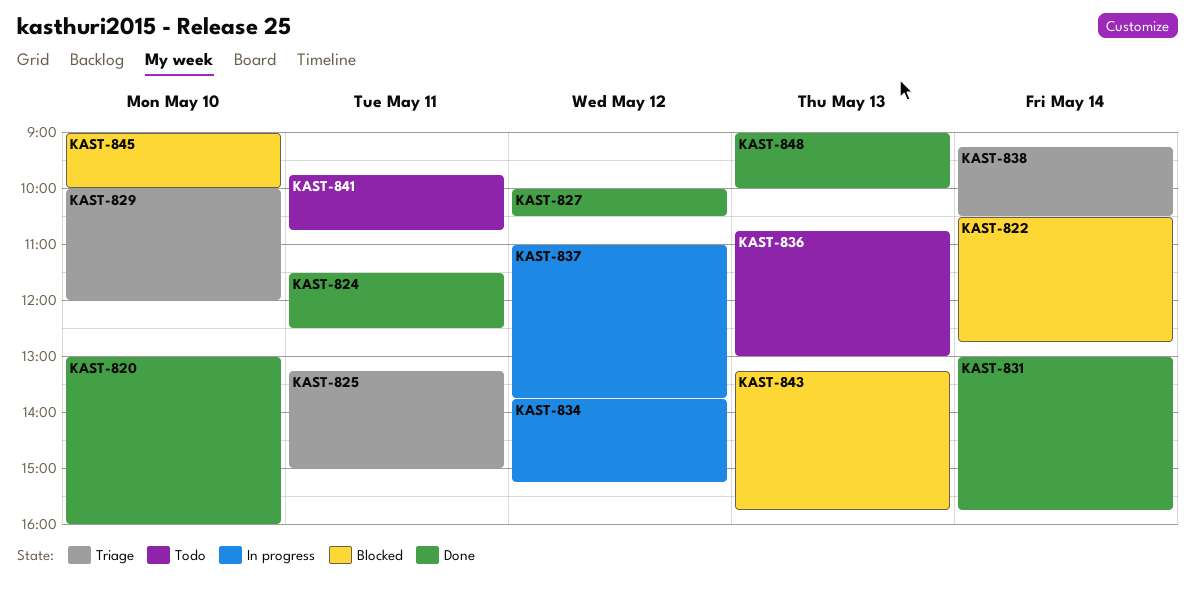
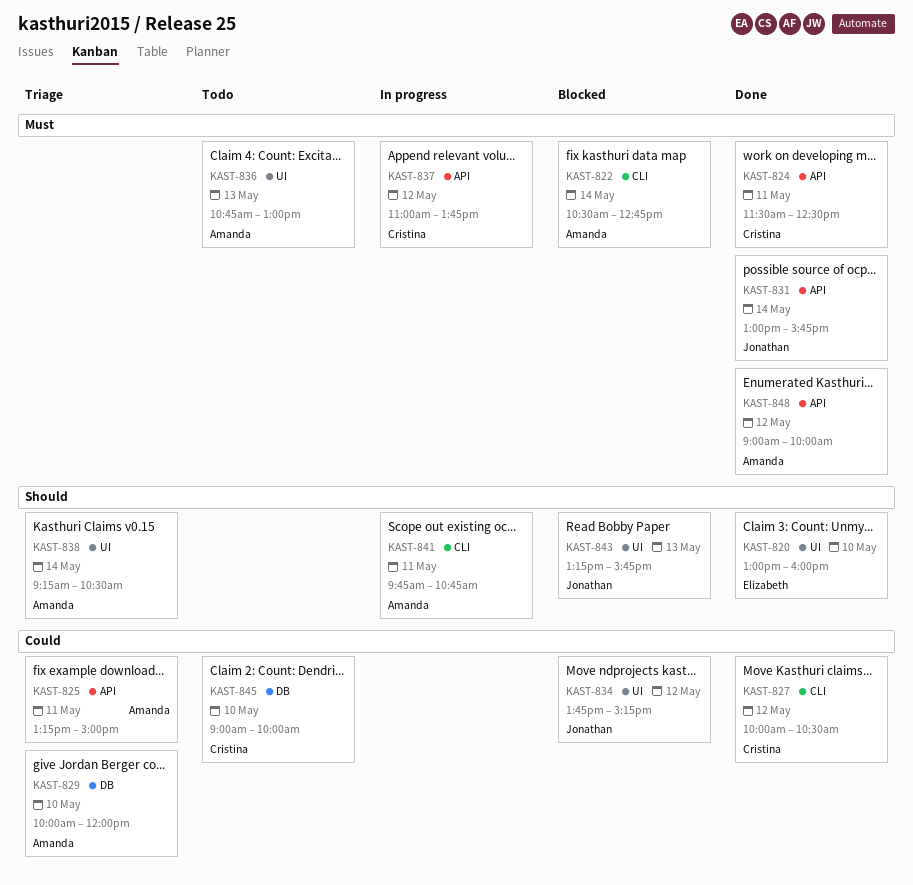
KAST-834, status: In progress -> Blocked
KAST-841, status: Todo -> In progress
KAST-845, status: Blocked -> Todo
KAST-848, day: May 13 -> May 12

